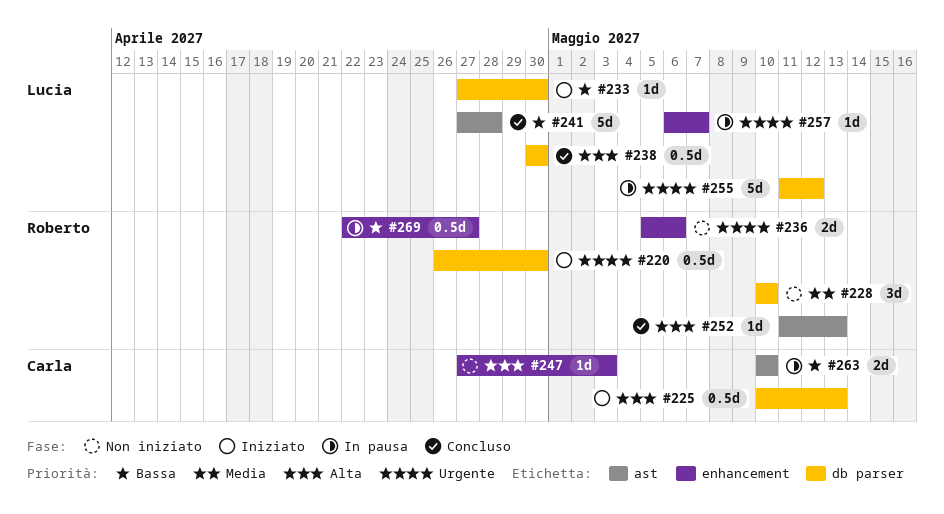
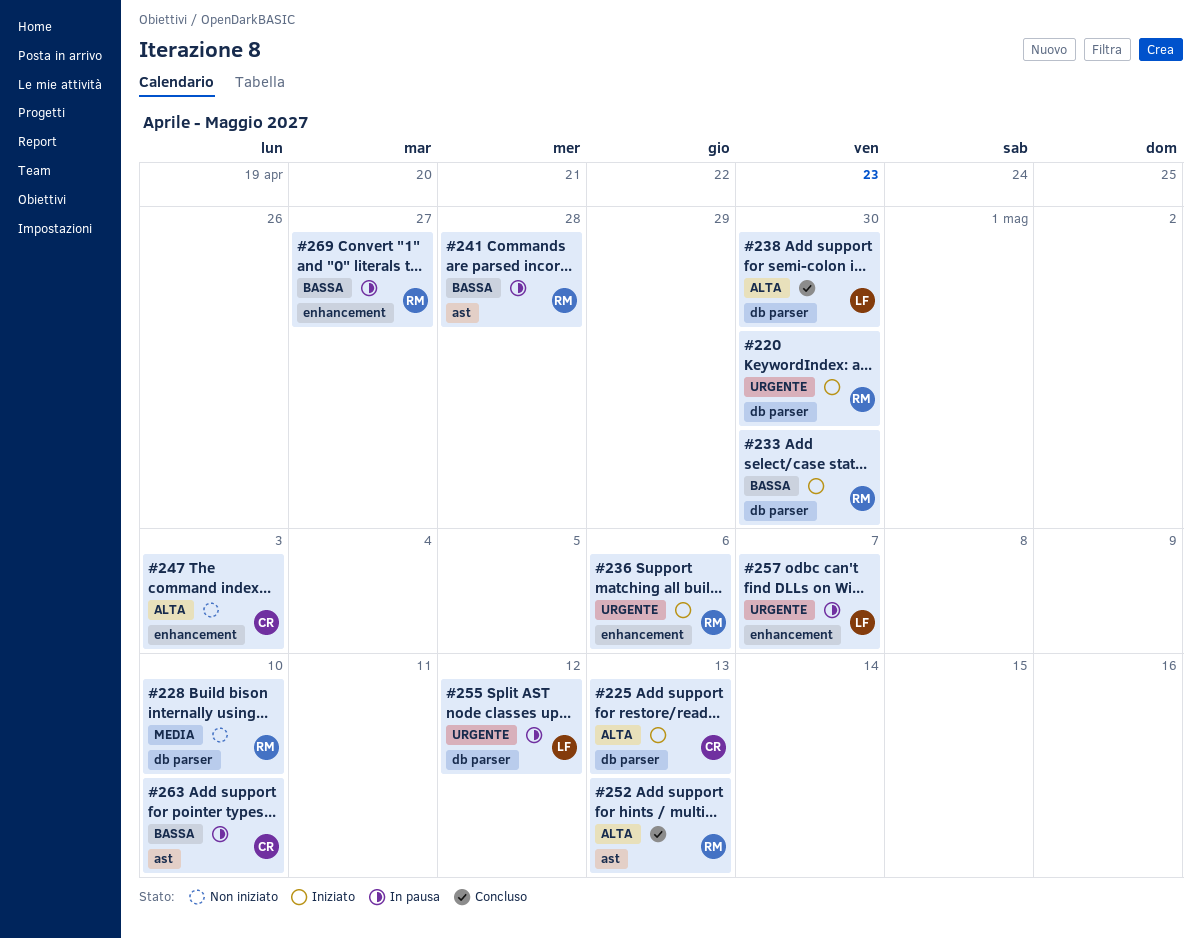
#233, owner: Lucia -> Roberto
#236, status: Non iniziato -> Iniziato
#241, status: Concluso -> In pausa
#241, owner: Lucia -> Roberto

